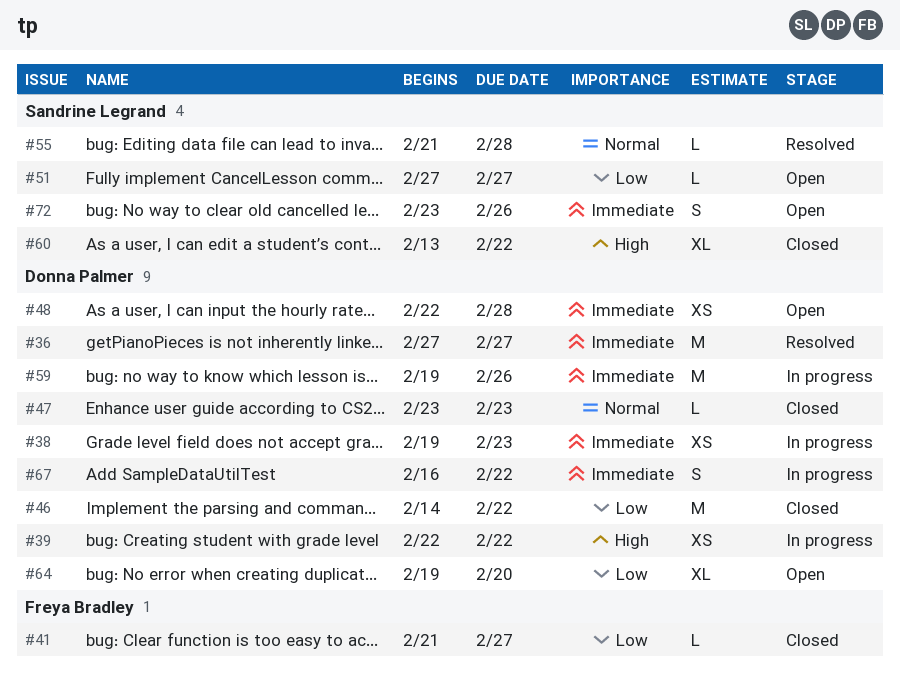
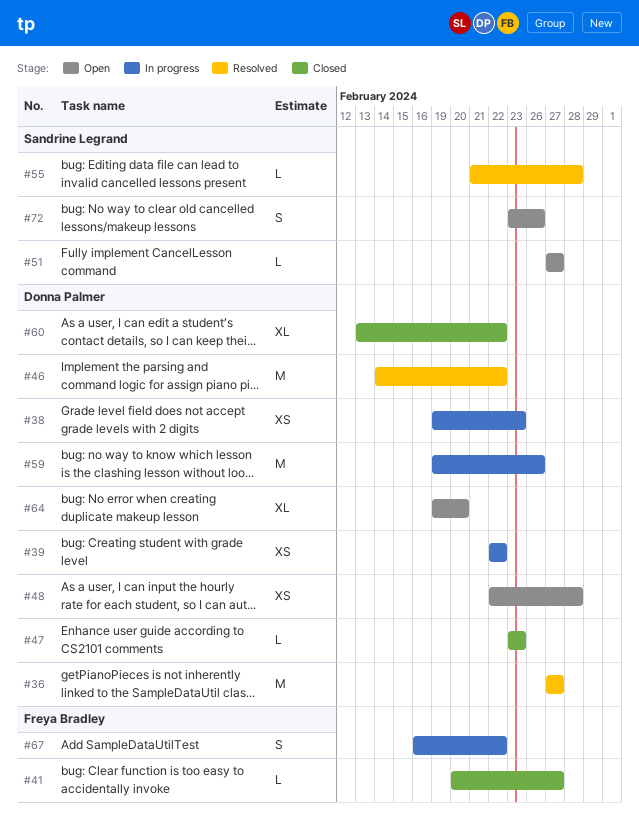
#41, start: Feb 21 -> Feb 20
#46, status: Closed -> Resolved
#60, owner: Sandrine Legrand -> Donna Palmer
#67, owner: Donna Palmer -> Freya Bradley

